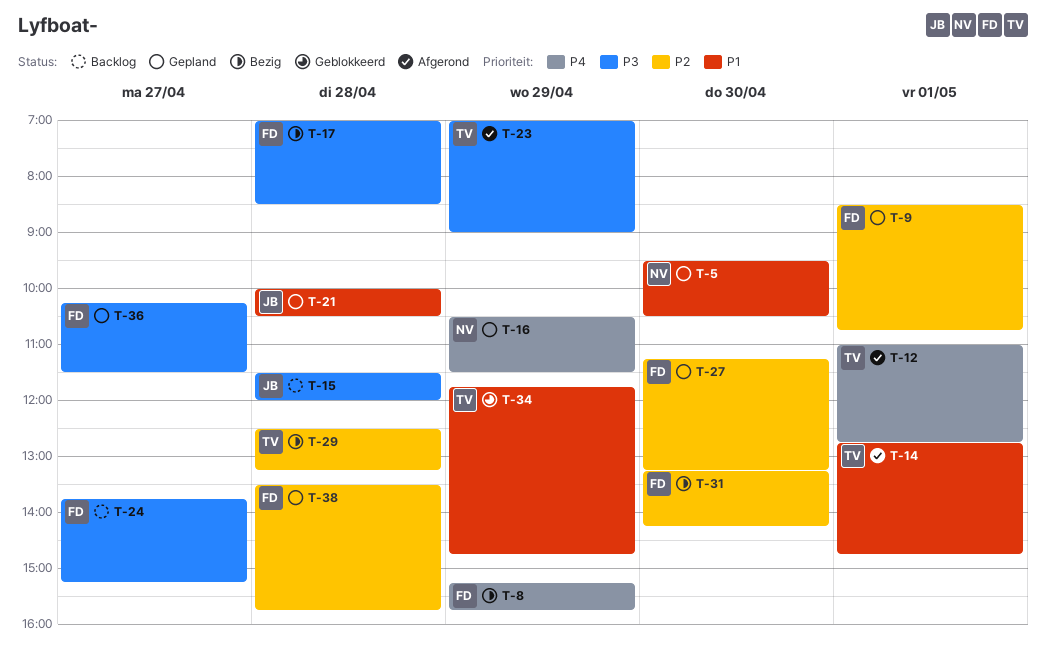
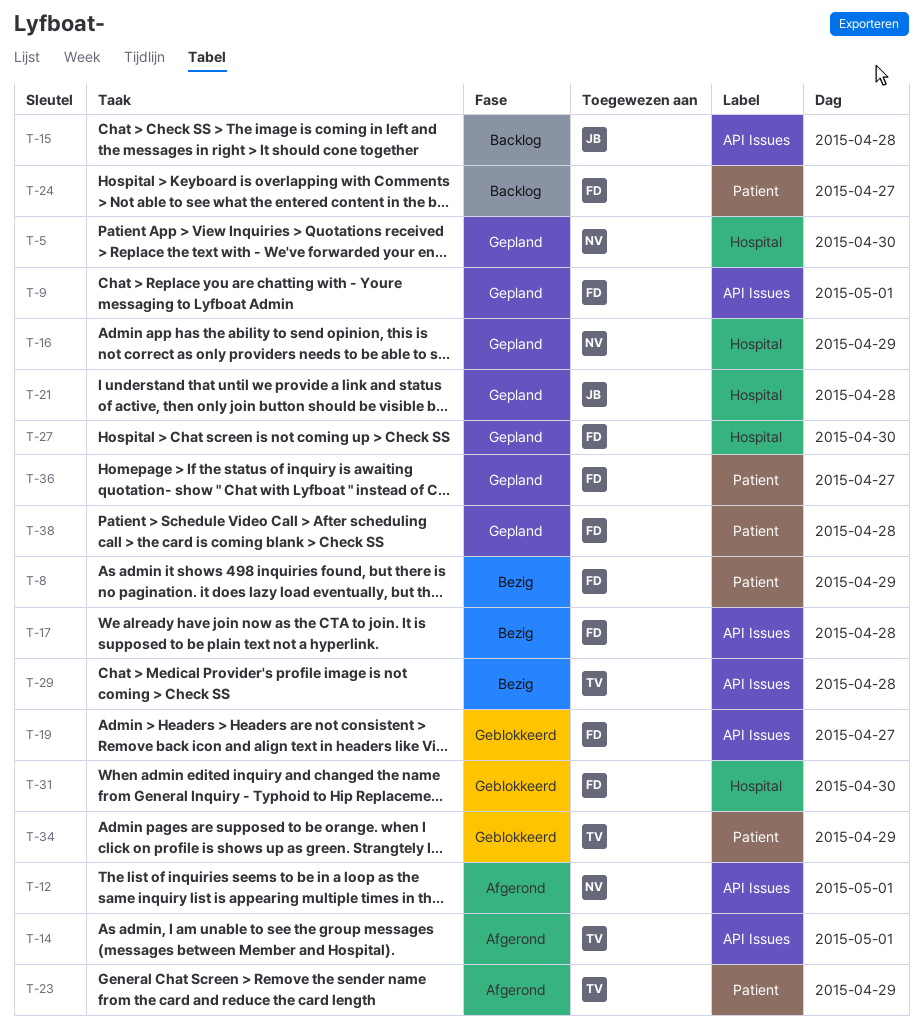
T-12, owner: TV -> NV
T-19: none -> present
T-31, status: Bezig -> Geblokkeerd

